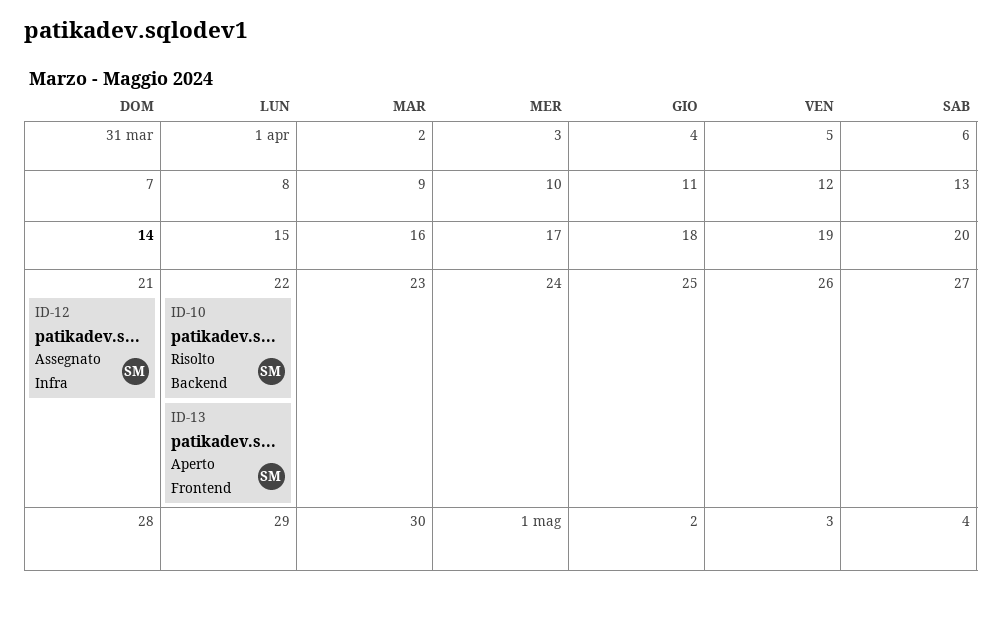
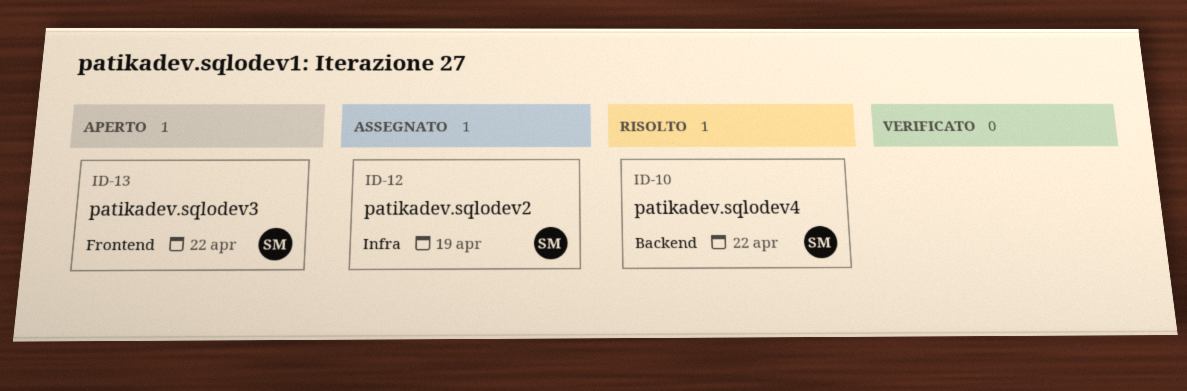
ID-12, due: Apr 21 -> Apr 19

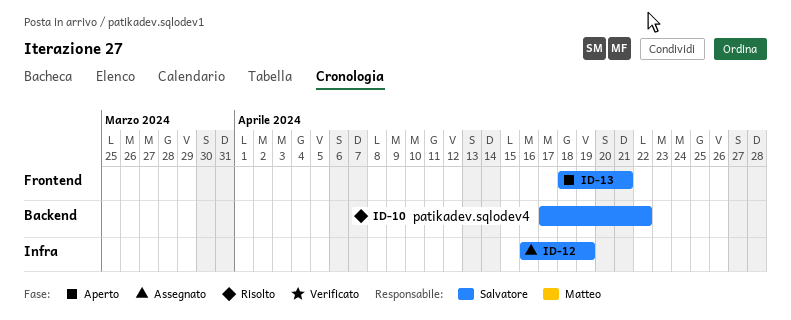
ID-13, due: Apr 22 -> Apr 21

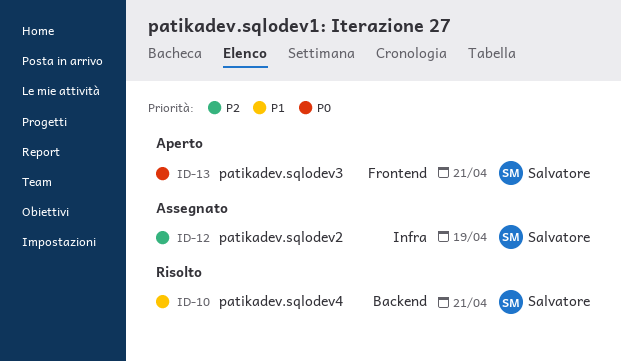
ID-10, due: Apr 22 -> Apr 21

